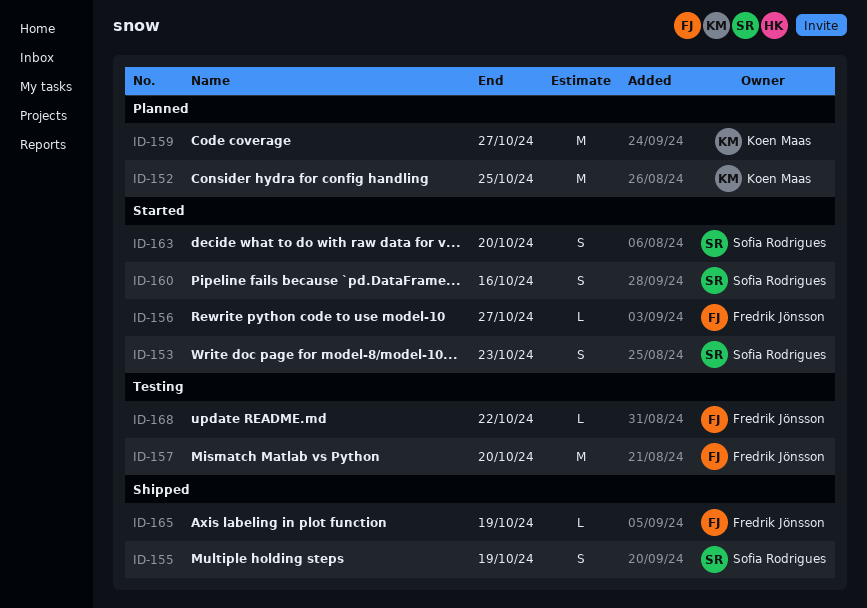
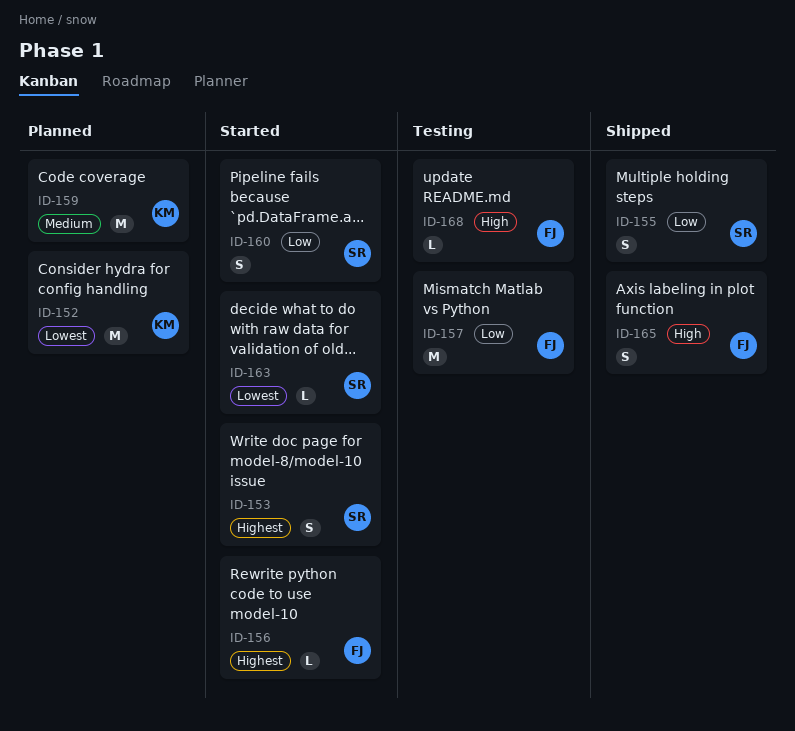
ID-163, estimate: S -> L
ID-165, estimate: L -> S

